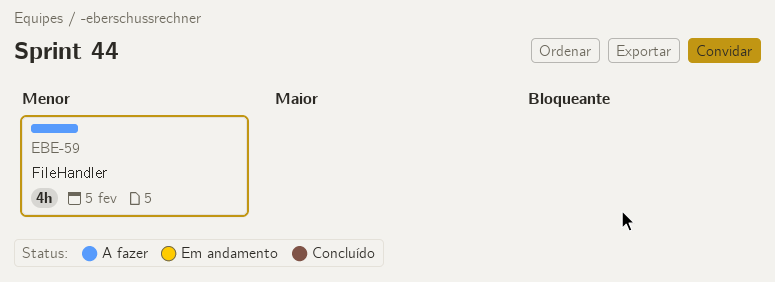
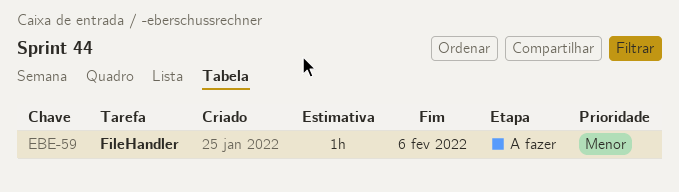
EBE-59, estimate: 4h -> 1h
EBE-59, due: Feb 5 -> Feb 6

